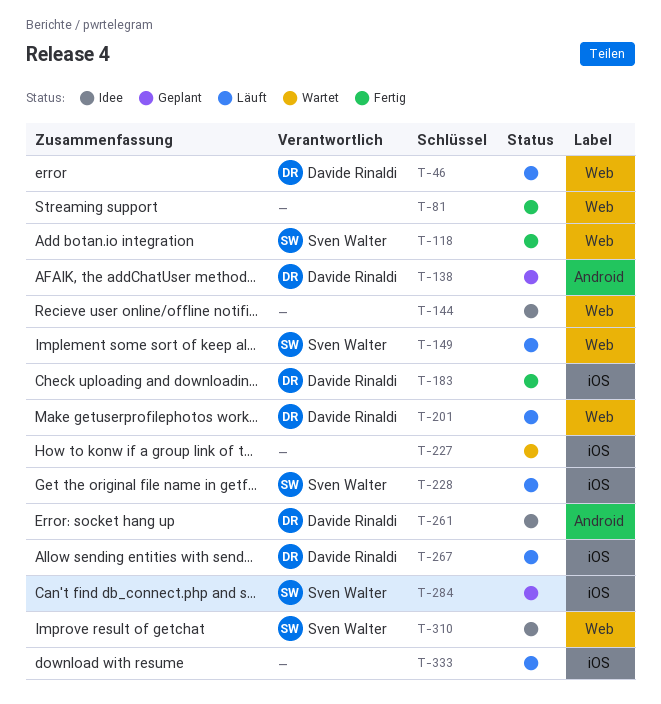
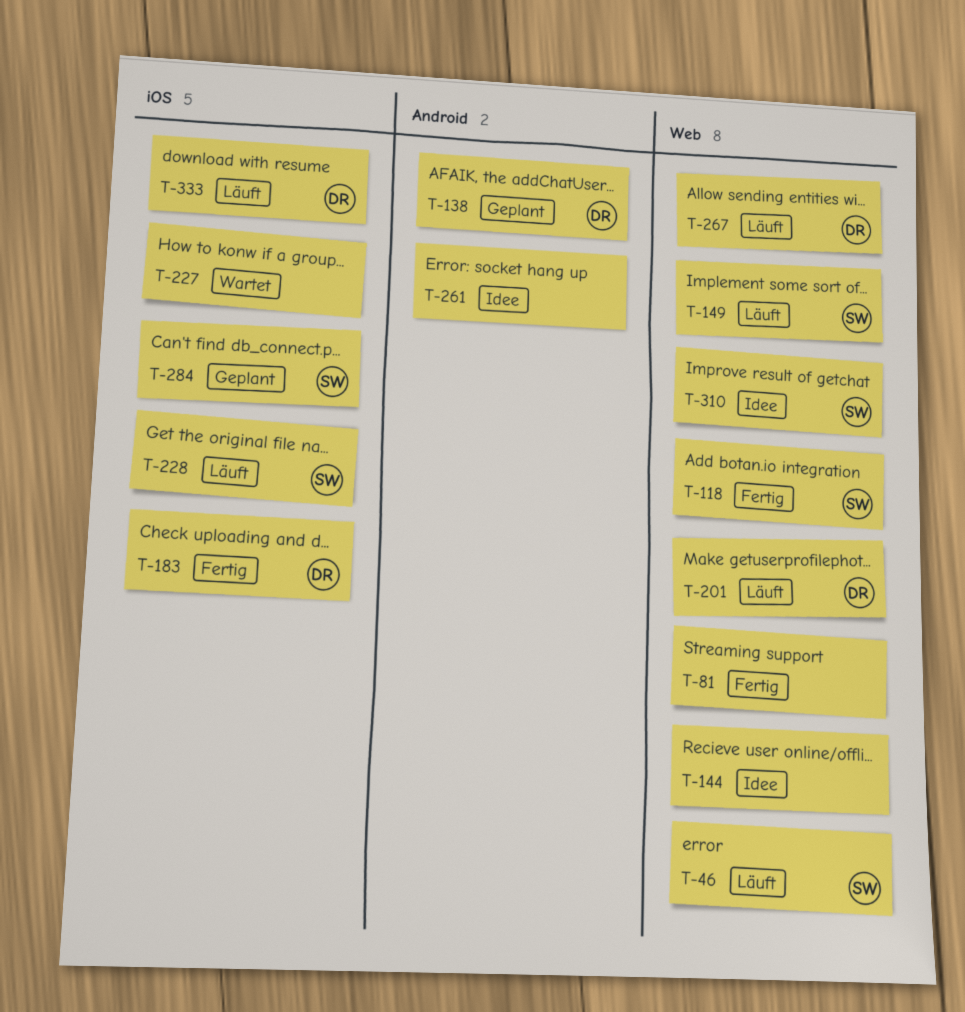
T-46, owner: Davide Rinaldi -> Sven Walter
T-261, owner: Davide Rinaldi -> none
T-267, label: iOS -> Web
T-333, owner: none -> Davide Rinaldi

